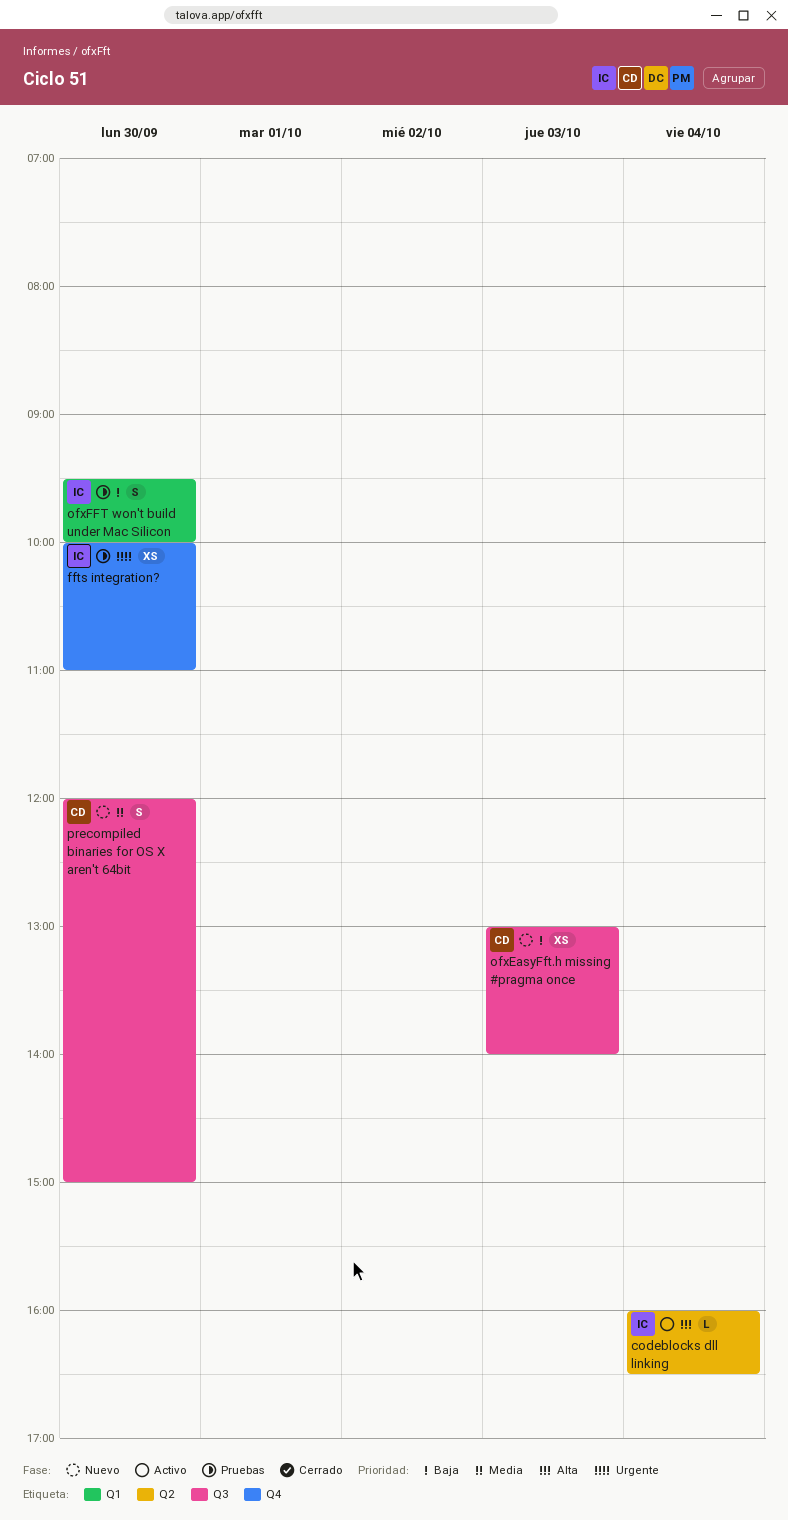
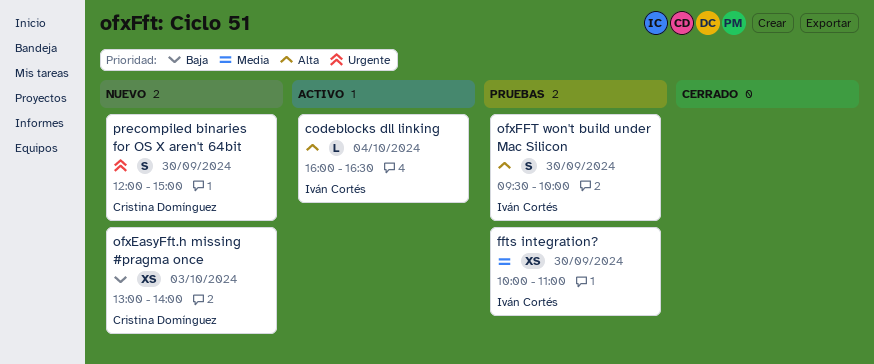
ffts integration?, priority: Urgente -> Media
ofxFFT won't build under Mac Silicon, priority: Baja -> Alta
precompiled binaries for OS X aren't 64bit, priority: Media -> Urgente

